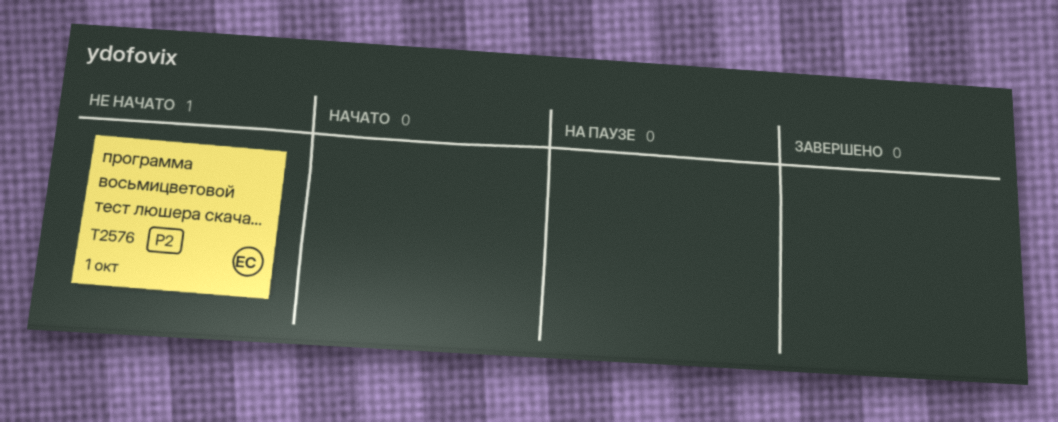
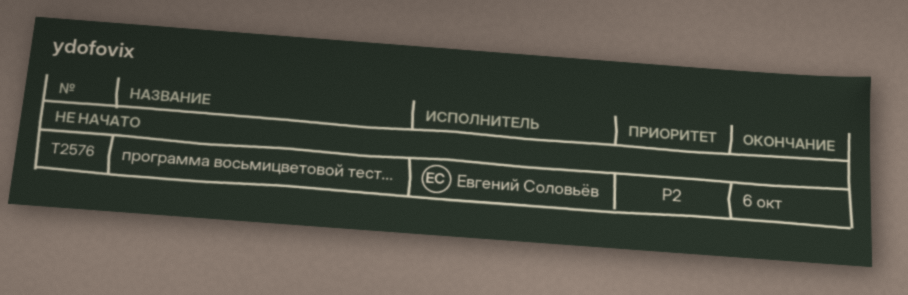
T2576, due: Oct 1 -> Oct 6

